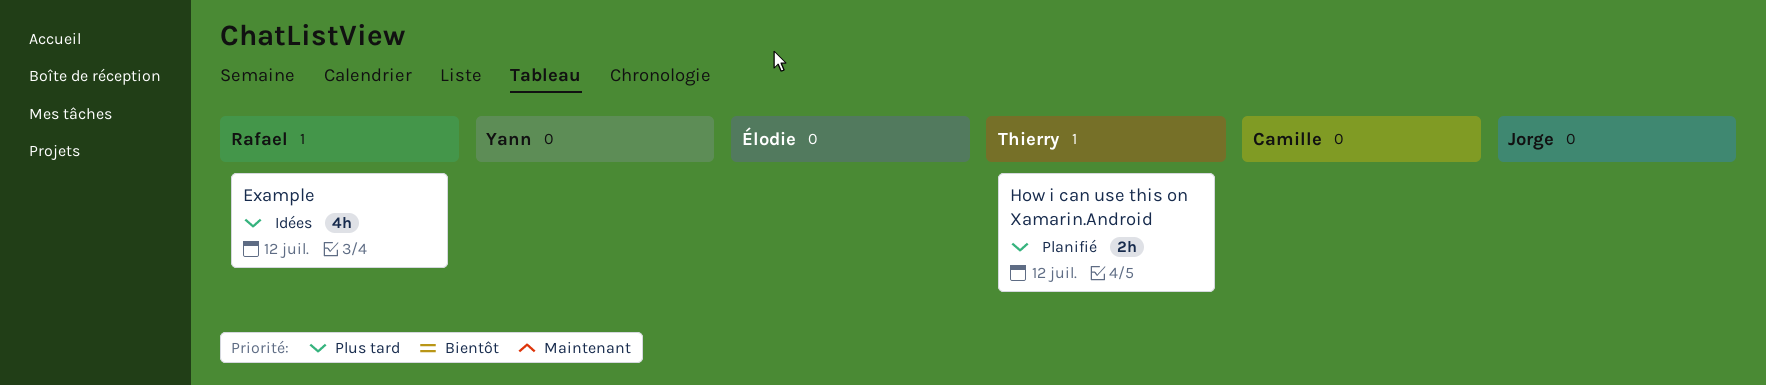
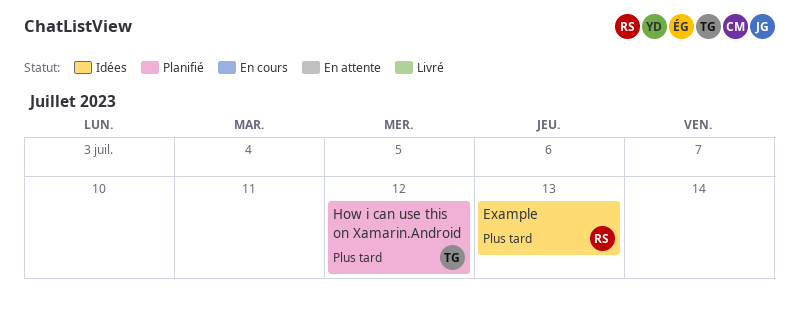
Example, due: Jul 12 -> Jul 13

